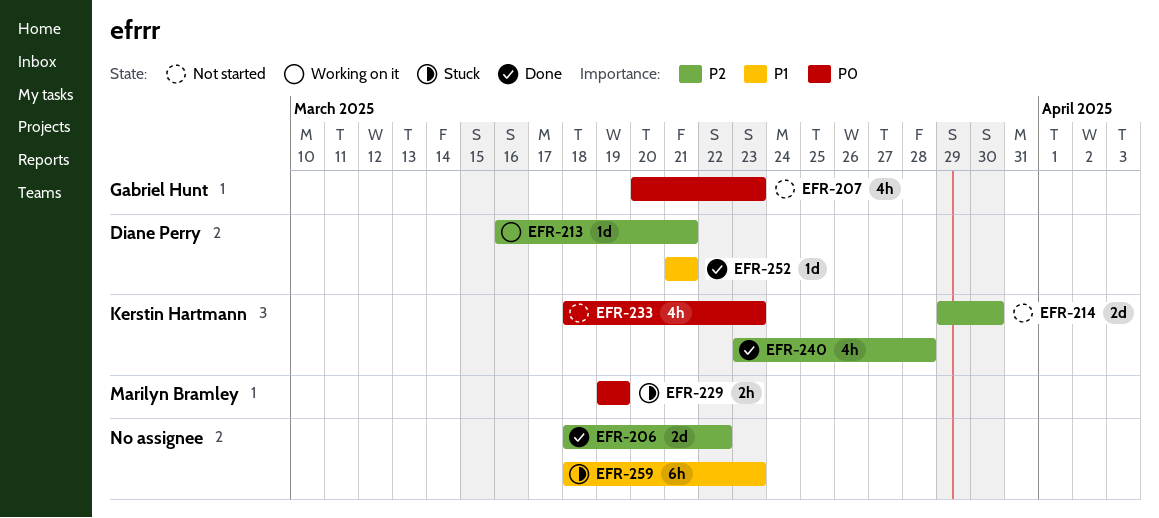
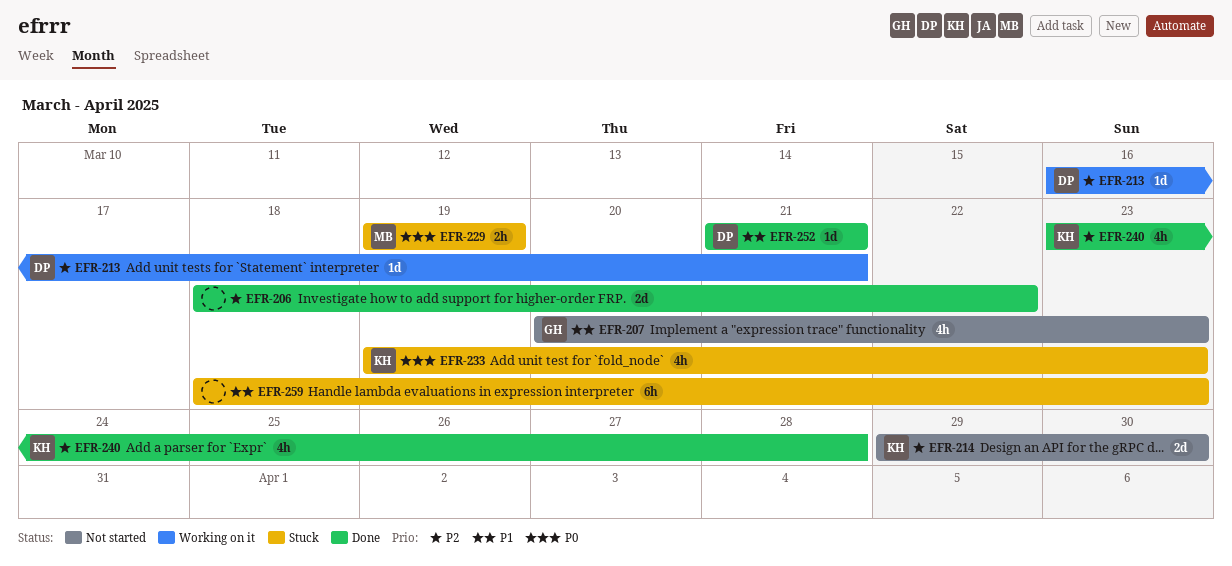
EFR-207, priority: P0 -> P1
EFR-233, status: Not started -> Stuck
EFR-233, start: Mar 18 -> Mar 19

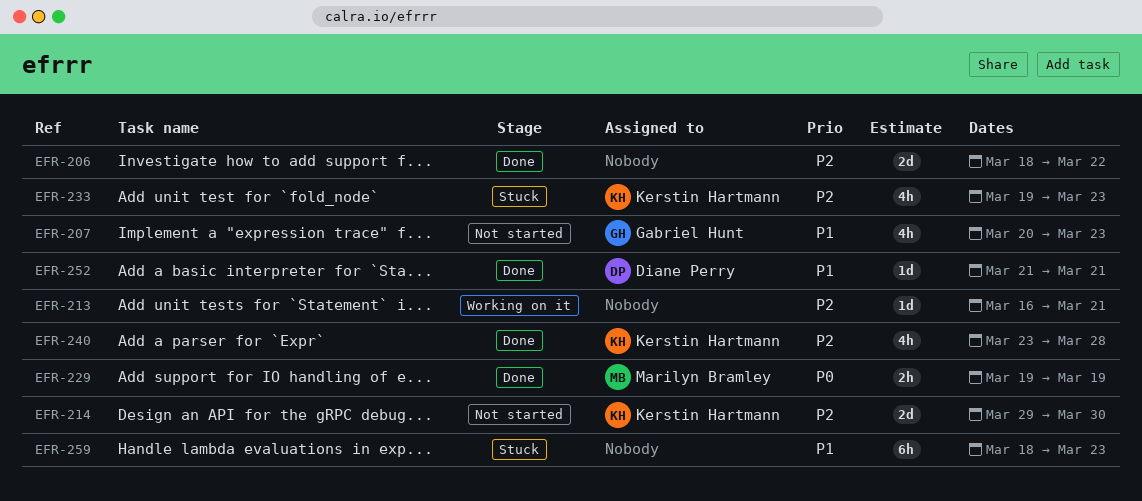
EFR-213, owner: Diane Perry -> none
EFR-229, status: Stuck -> Done
EFR-233, priority: P0 -> P2

